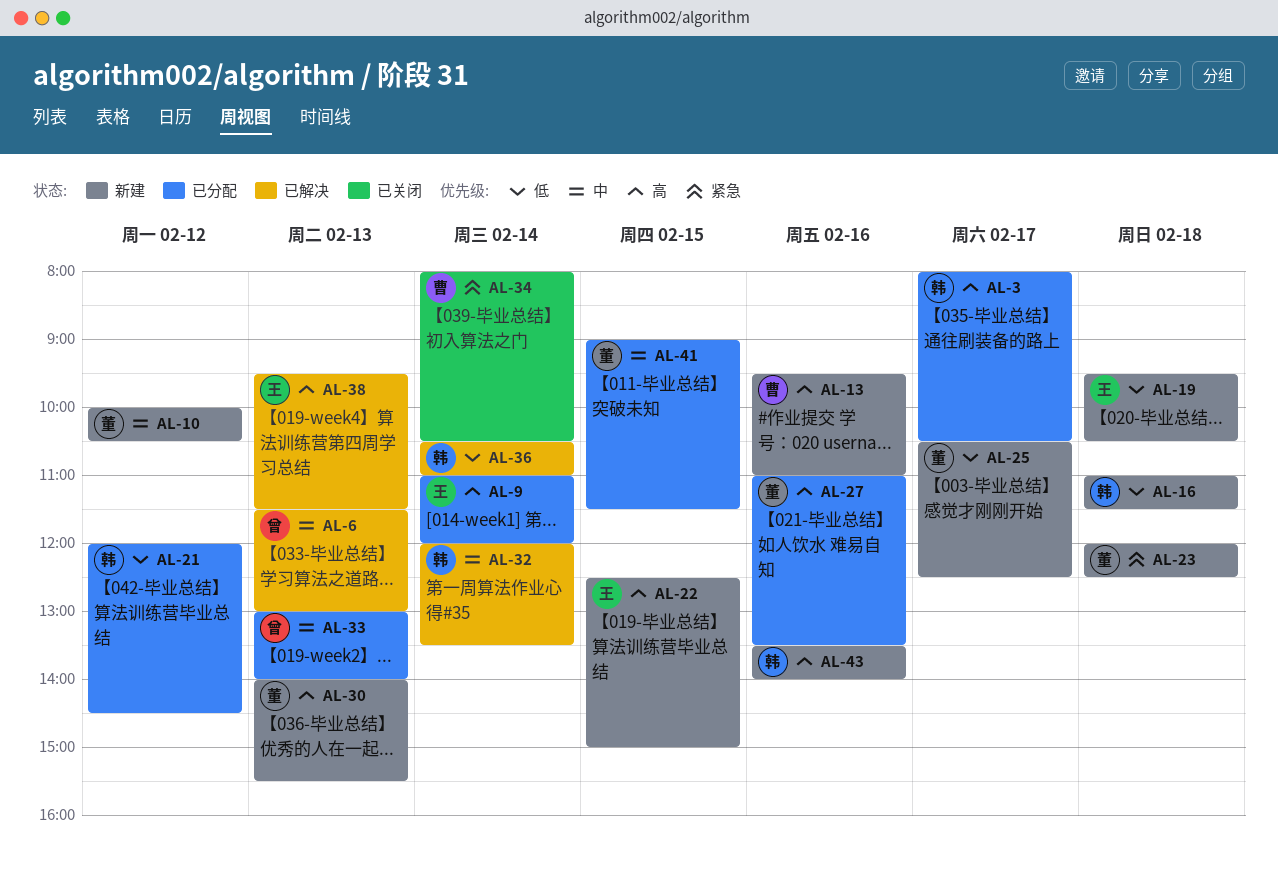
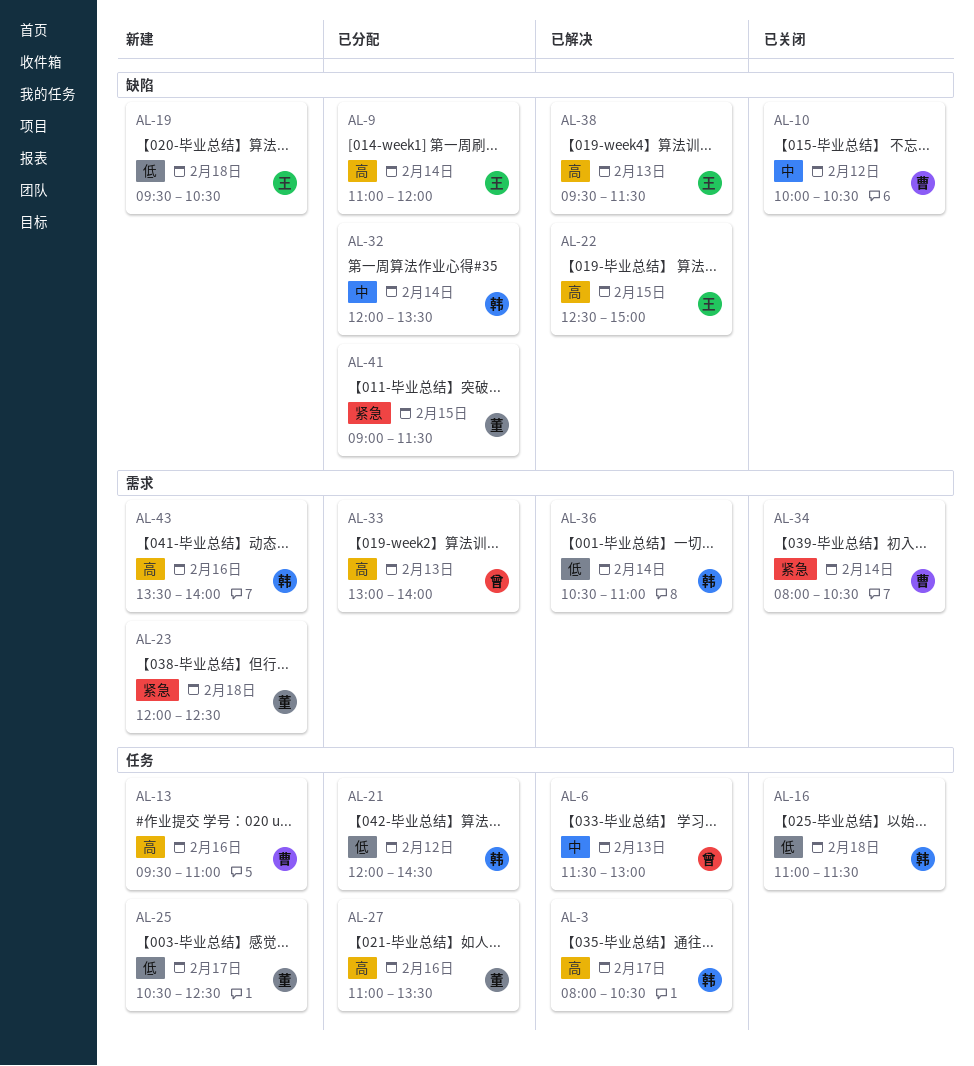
AL-3, status: 已分配 -> 已解决
AL-10, status: 新建 -> 已关闭
AL-10, owner: 董 -> 曹
AL-16, status: 新建 -> 已关闭
AL-22, status: 新建 -> 已解决
AL-30: present -> none
AL-32, status: 已解决 -> 已分配
AL-33, priority: 中 -> 高
AL-41, priority: 中 -> 紧急

